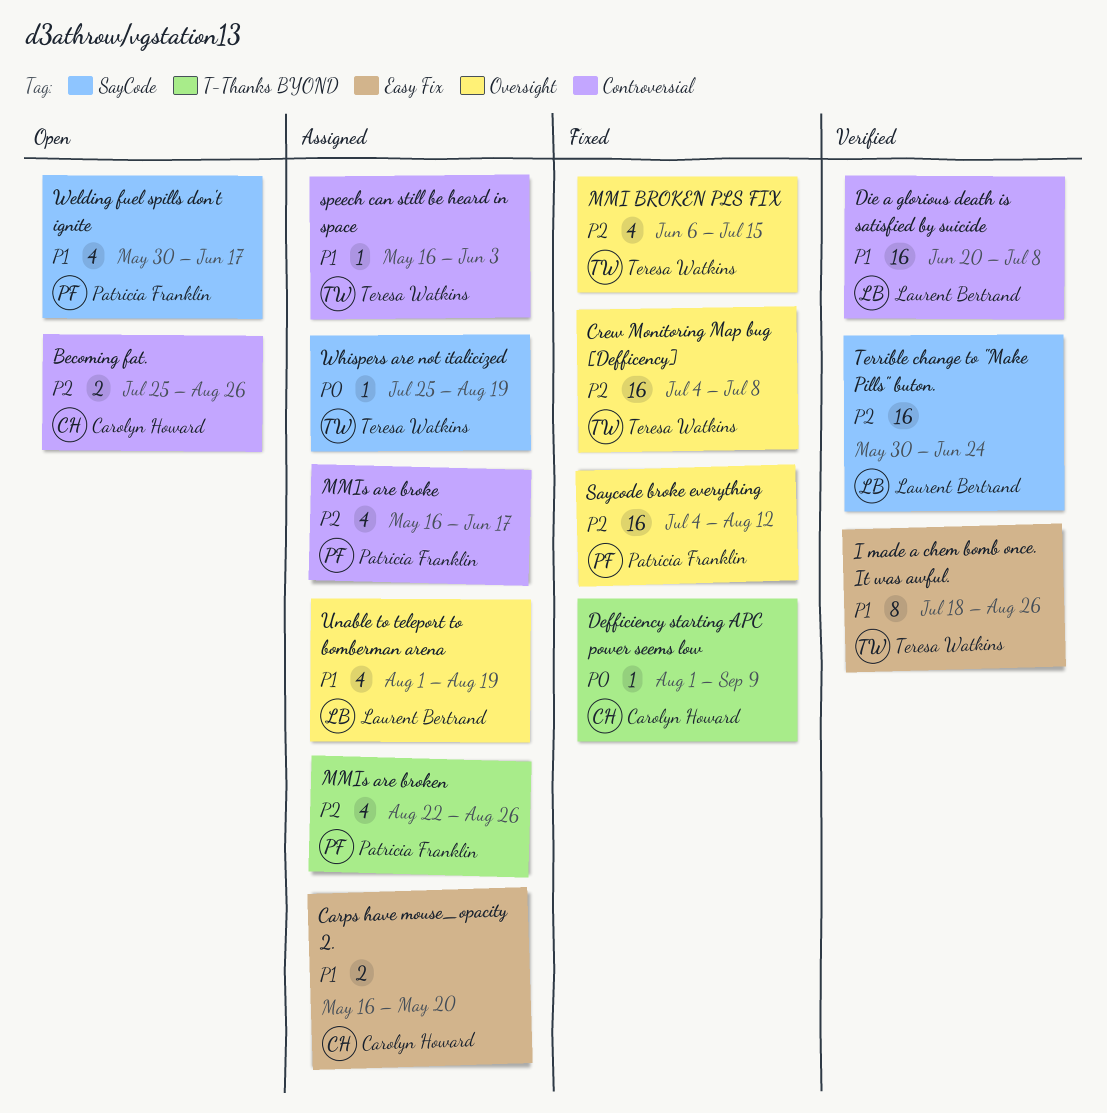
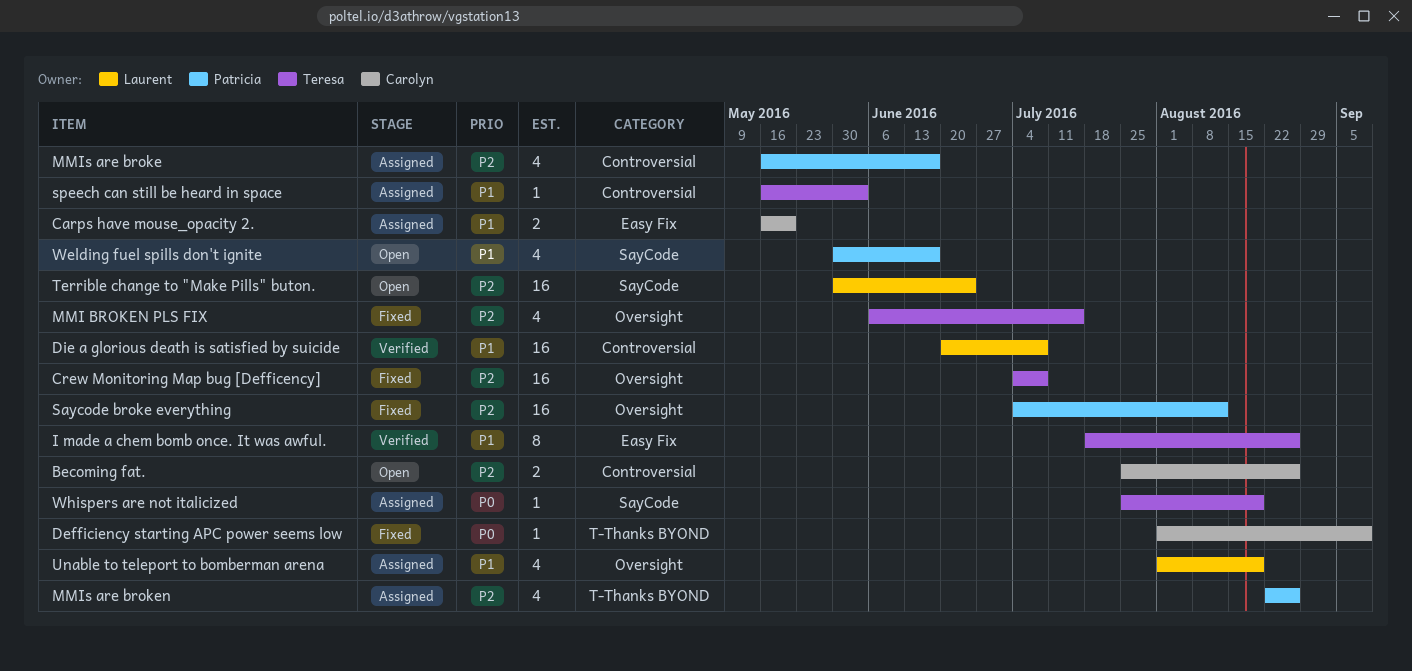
Terrible change to "Make Pills" buton., status: Verified -> Open

